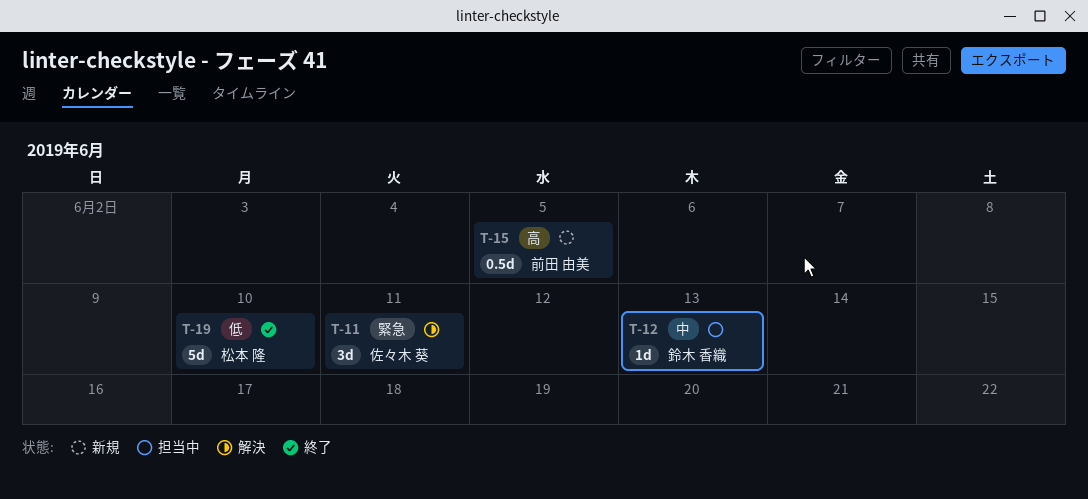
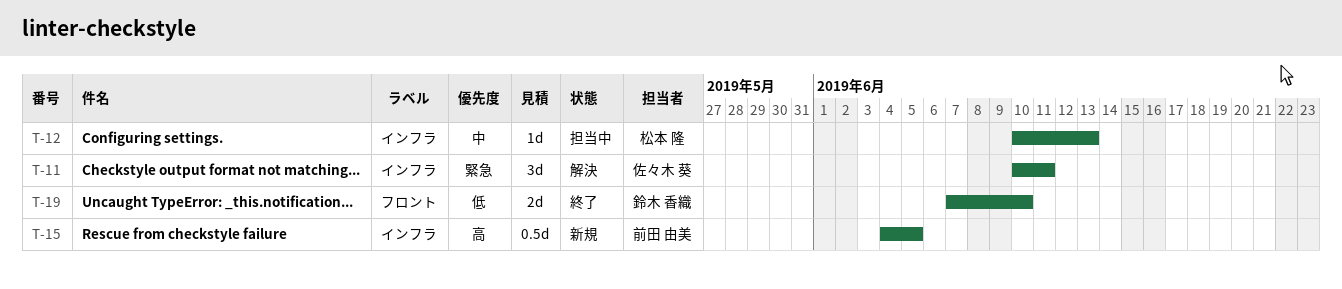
T-12, owner: 鈴木 香織 -> 松本 隆
T-19, owner: 松本 隆 -> 鈴木 香織
T-19, estimate: 5d -> 2d

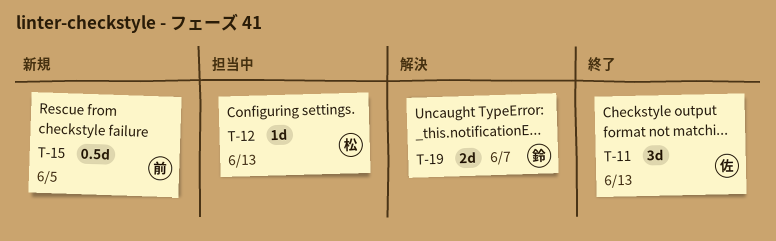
T-11, status: 解決 -> 終了
T-11, due: Jun 11 -> Jun 13
T-19, status: 終了 -> 解決
T-19, due: Jun 10 -> Jun 7

